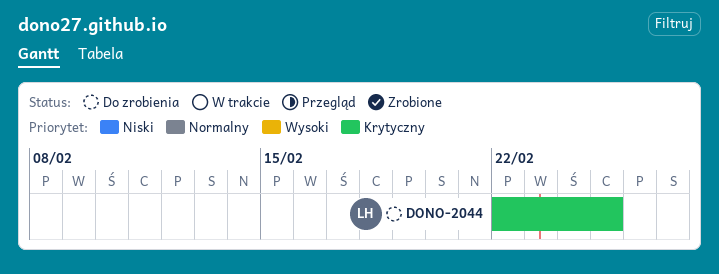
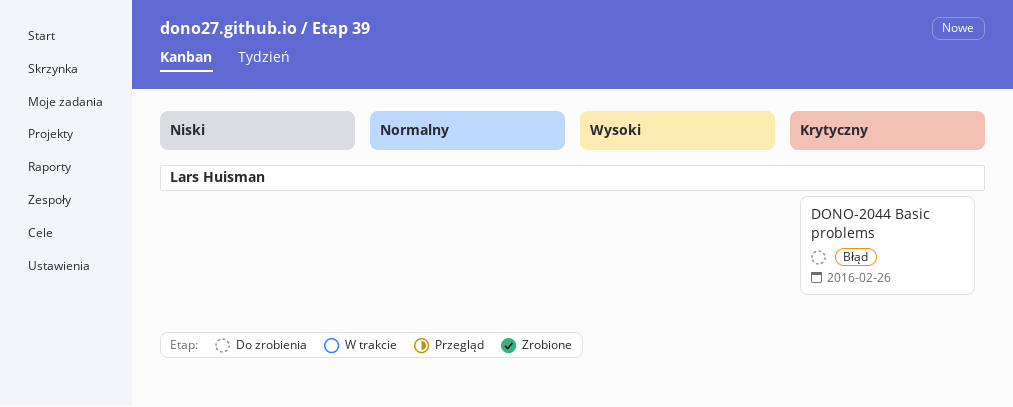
DONO-2044, due: Feb 25 -> Feb 26

